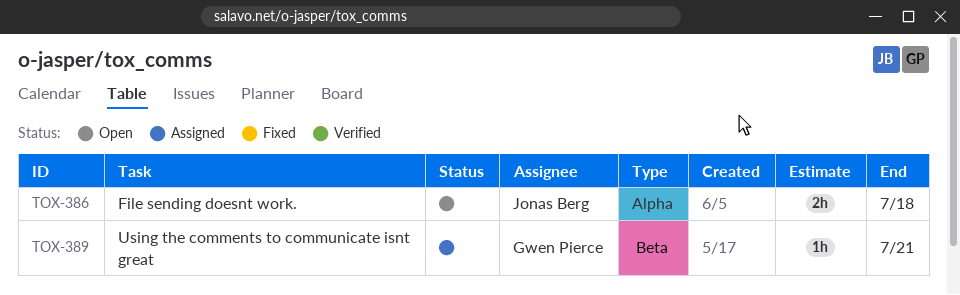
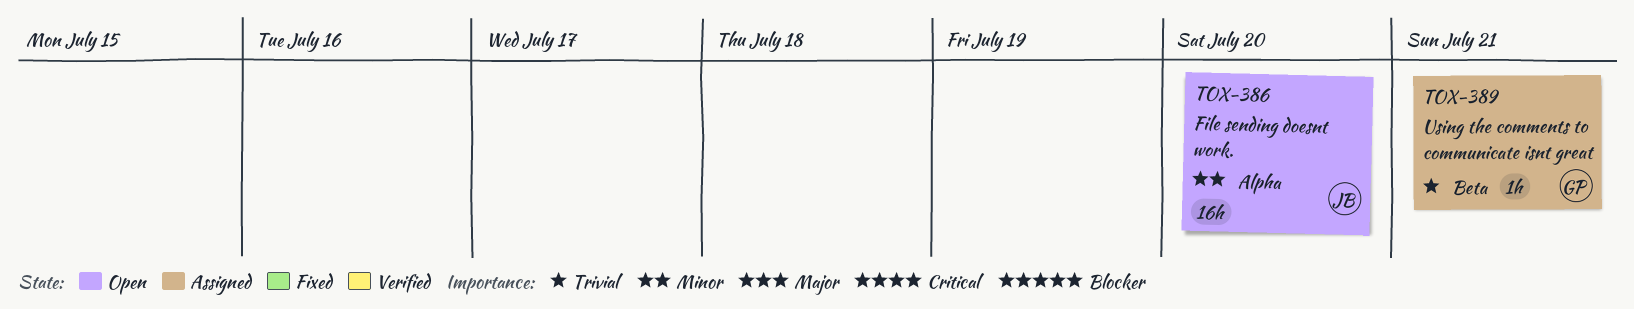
TOX-386, estimate: 2h -> 16h
TOX-386, due: Jul 18 -> Jul 20

